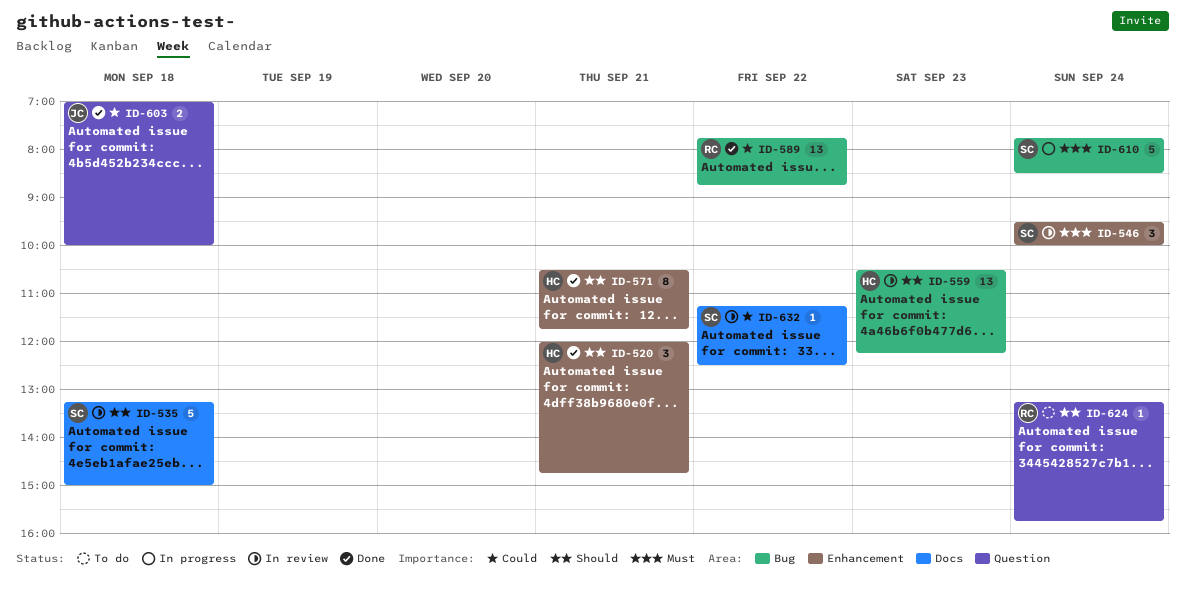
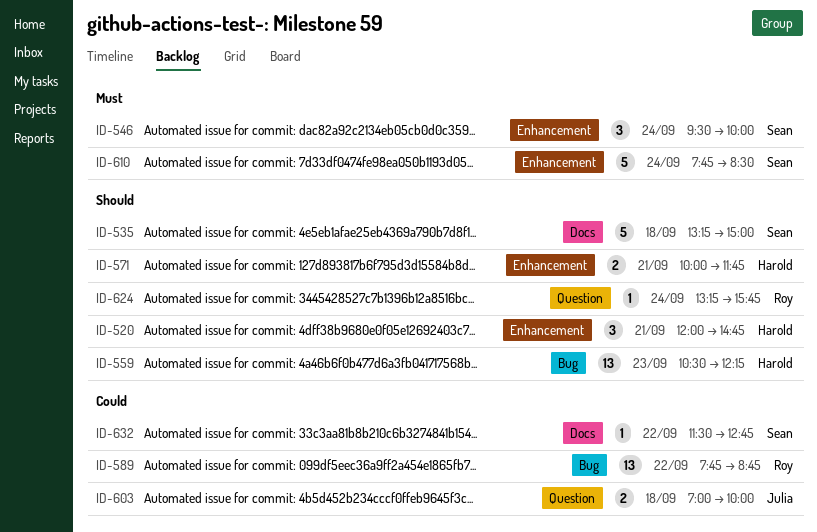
ID-571, estimate: 8 -> 2
ID-571, begins: 10:30 -> 10:00
ID-610, label: Bug -> Enhancement
ID-632, begins: 11:15 -> 11:30
ID-632, ends: 12:30 -> 12:45

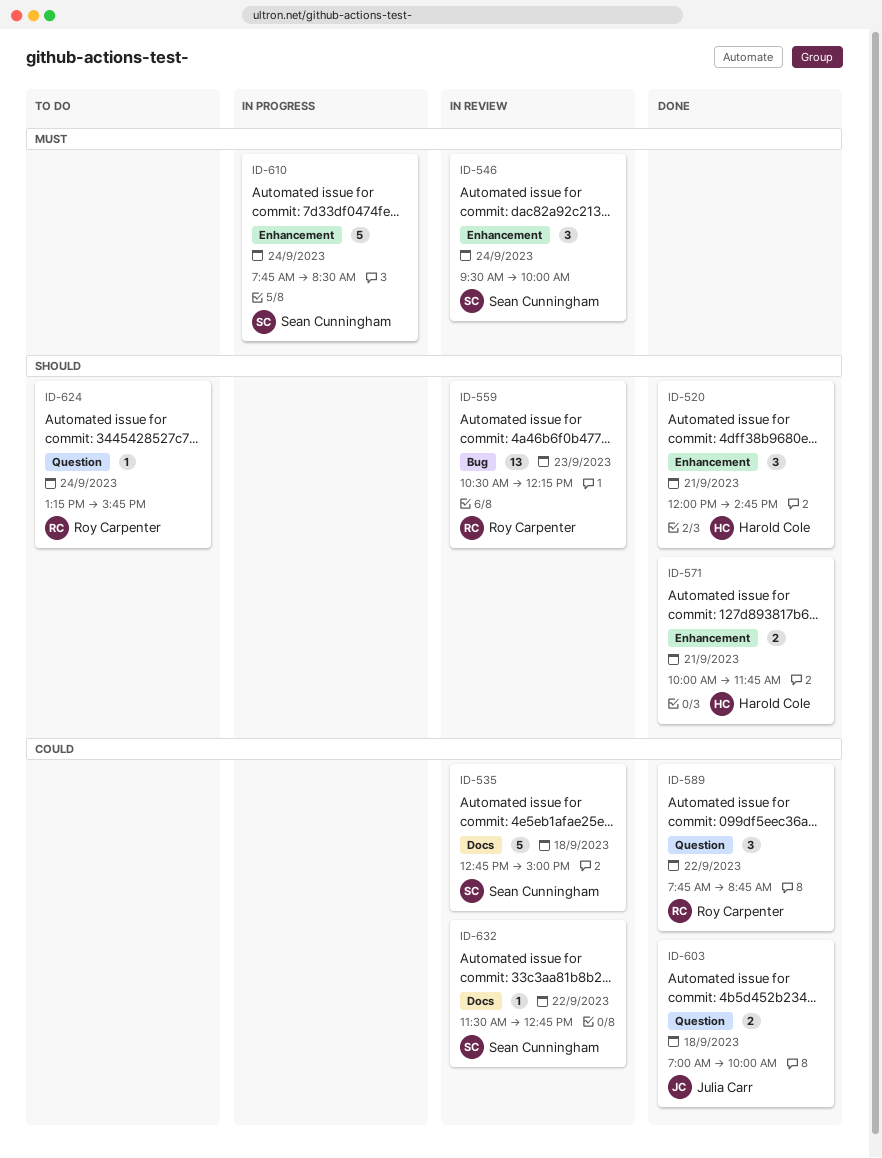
ID-535, priority: Should -> Could
ID-535, begins: 13:15 -> 12:45
ID-559, owner: Harold Cole -> Roy Carpenter
ID-589, label: Bug -> Question
ID-589, estimate: 13 -> 3

